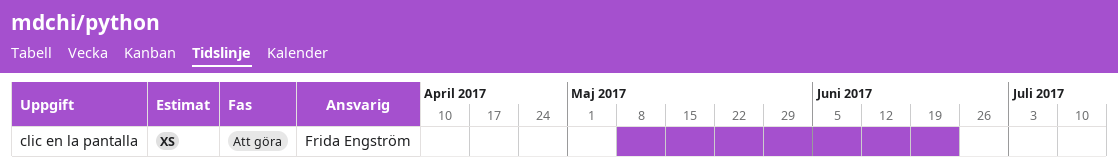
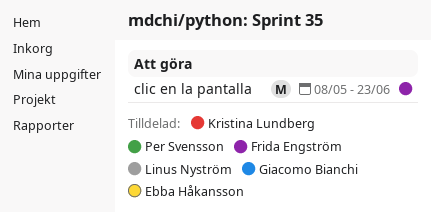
clic en la pantalla, estimate: XS -> M

